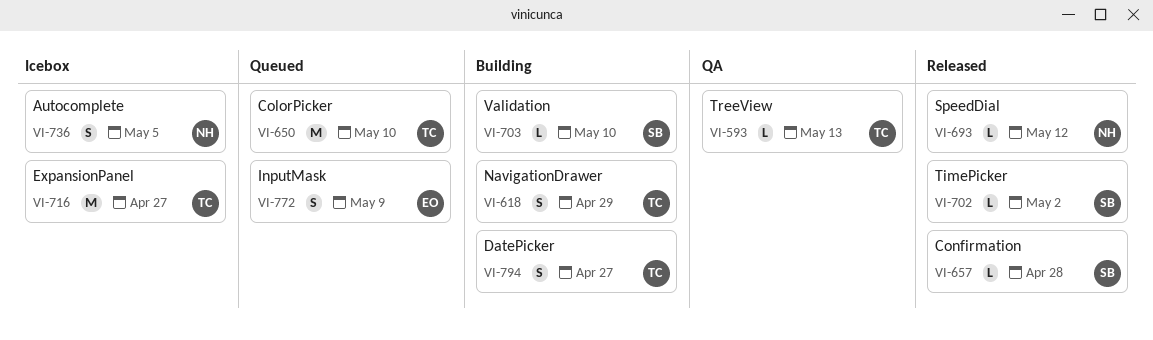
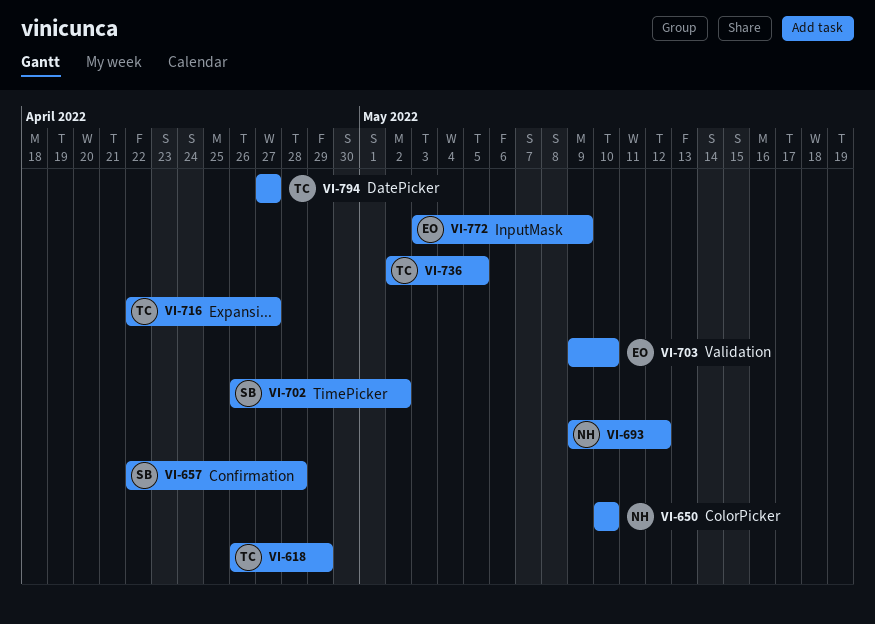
VI-593: present -> none
VI-650, owner: TC -> NH
VI-703, owner: SB -> EO
VI-736, owner: NH -> TC

